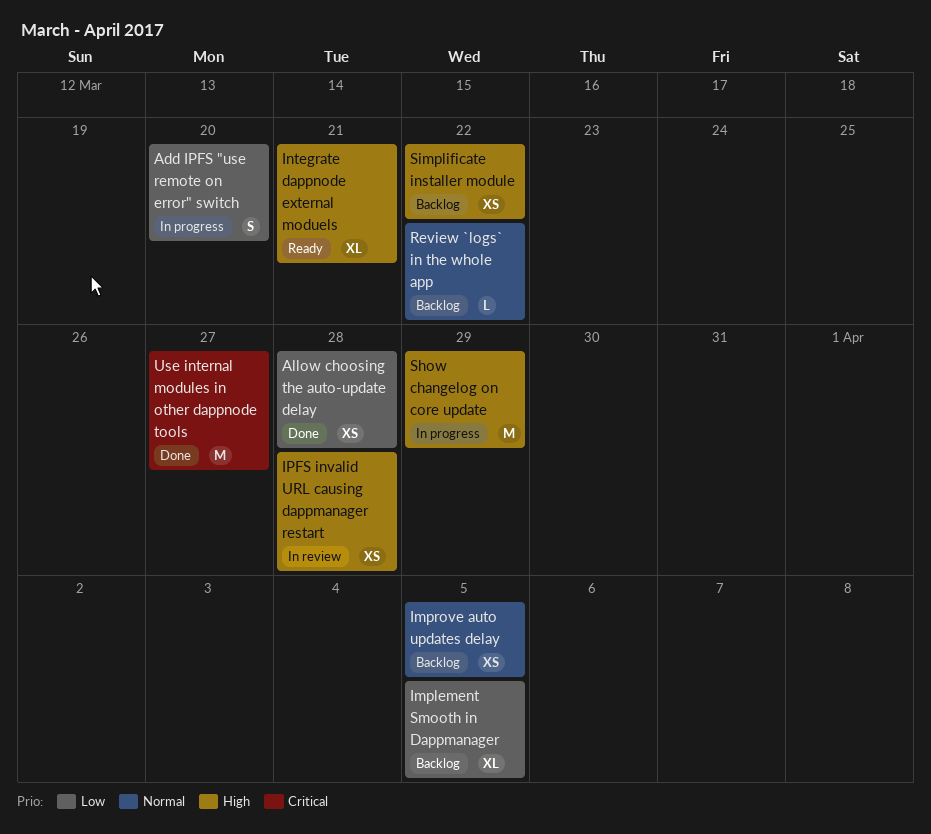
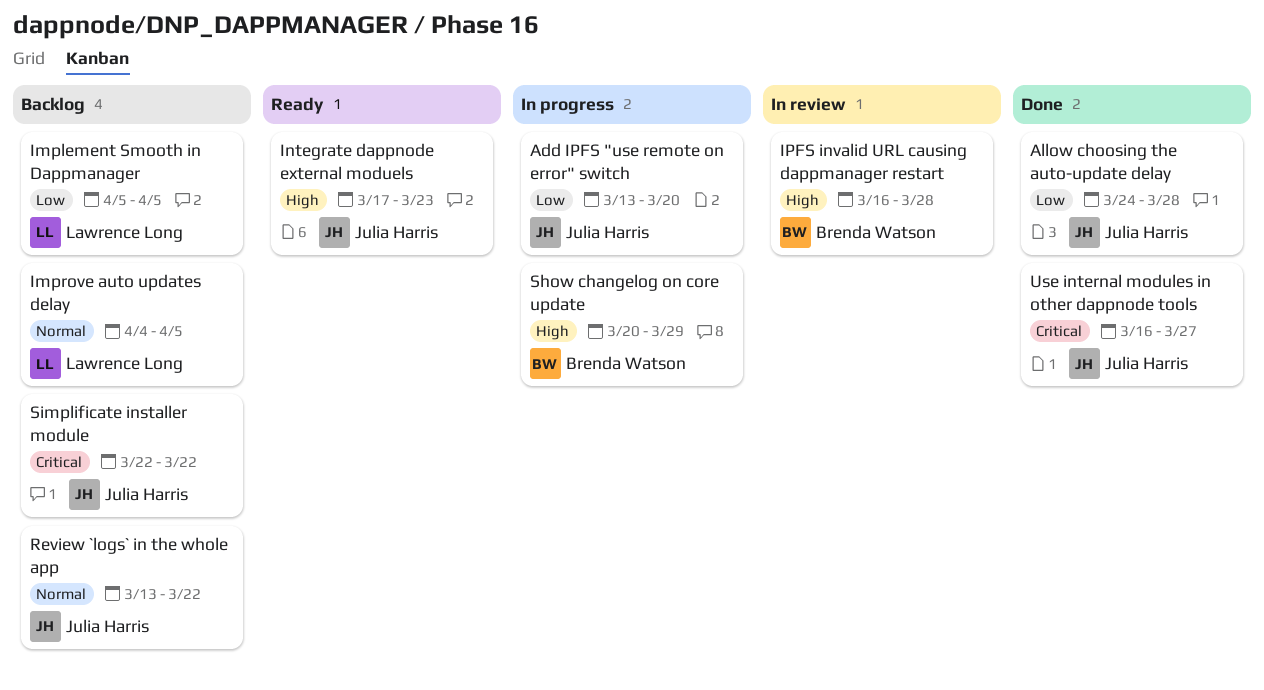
Integrate dappnode external moduels, due: Mar 21 -> Mar 23
Simplificate installer module, priority: High -> Critical

